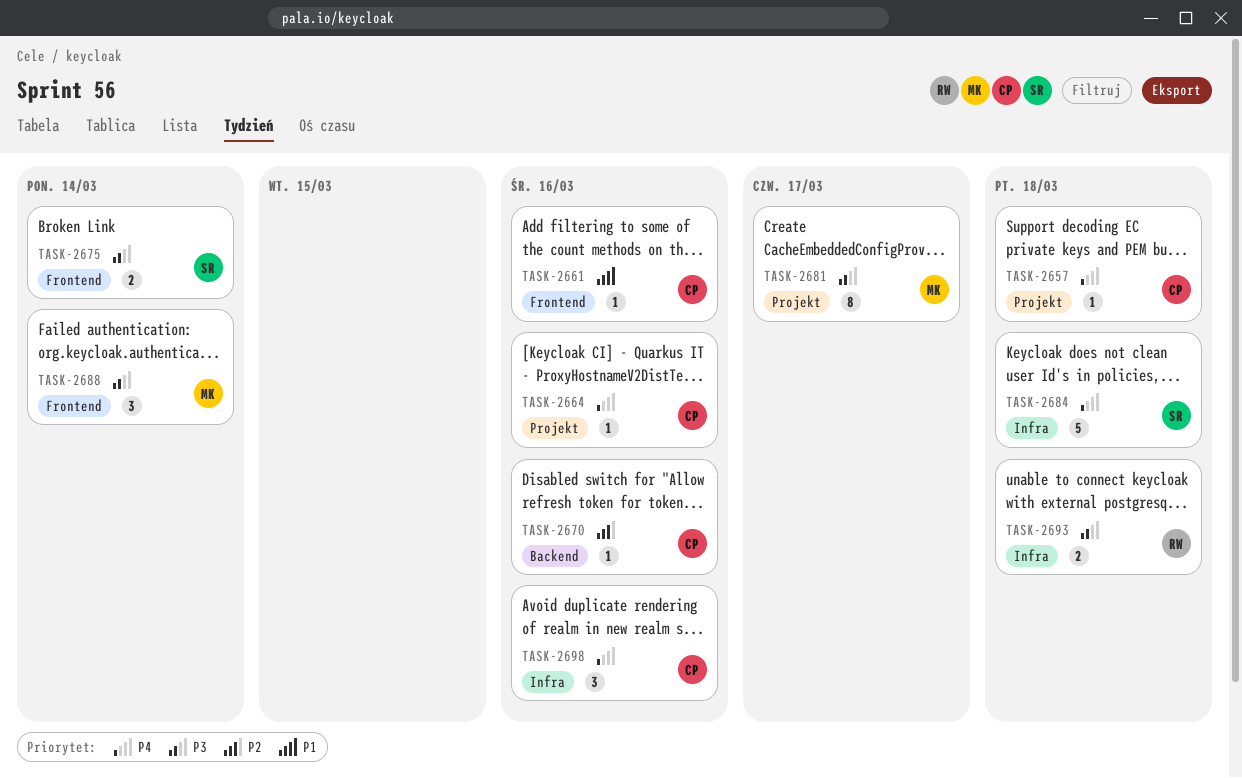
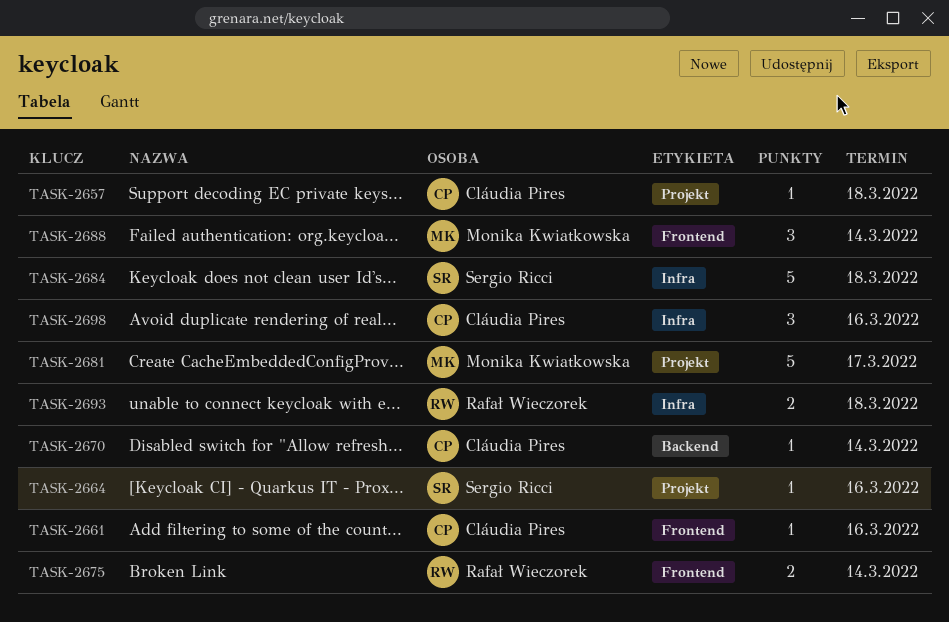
TASK-2664, owner: Cláudia Pires -> Sergio Ricci
TASK-2670, due: Mar 16 -> Mar 14
TASK-2675, owner: Sergio Ricci -> Rafał Wieczorek
TASK-2681, estimate: 8 -> 5

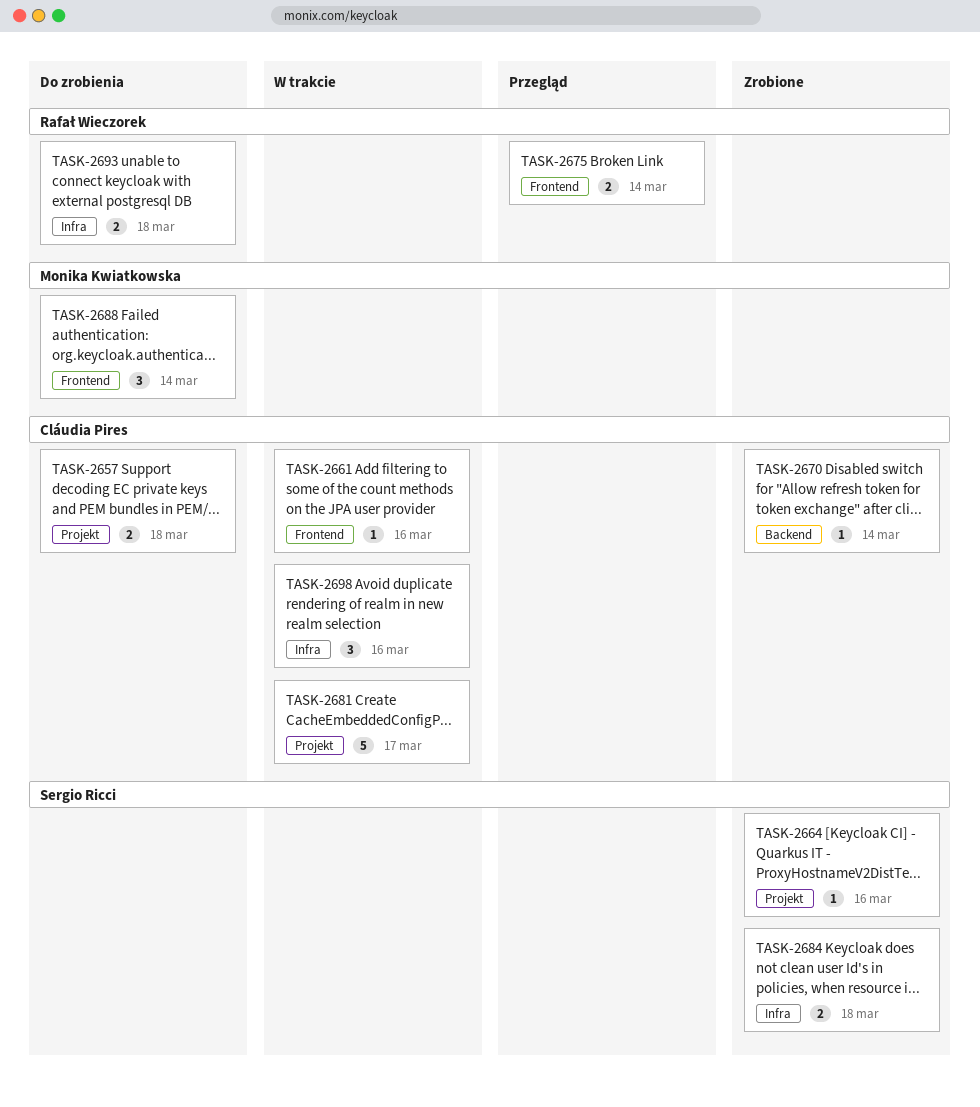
TASK-2657, estimate: 1 -> 2
TASK-2681, owner: Monika Kwiatkowska -> Cláudia Pires
TASK-2684, estimate: 5 -> 2

